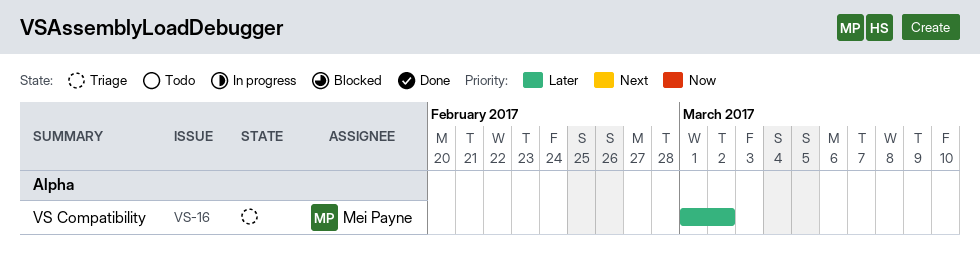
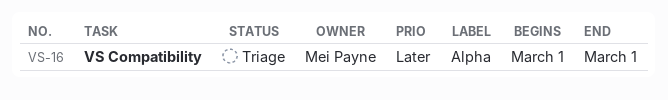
VS-16, due: Mar 2 -> Mar 1

